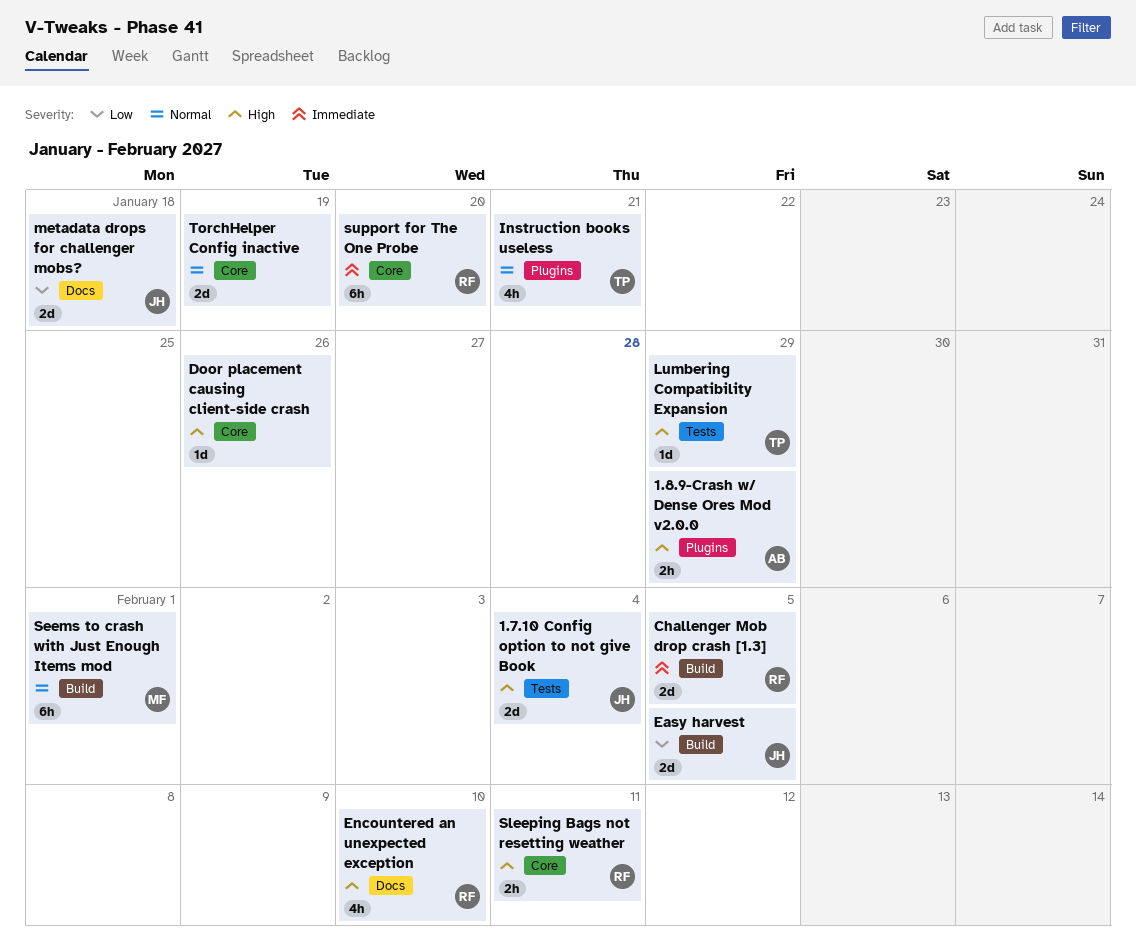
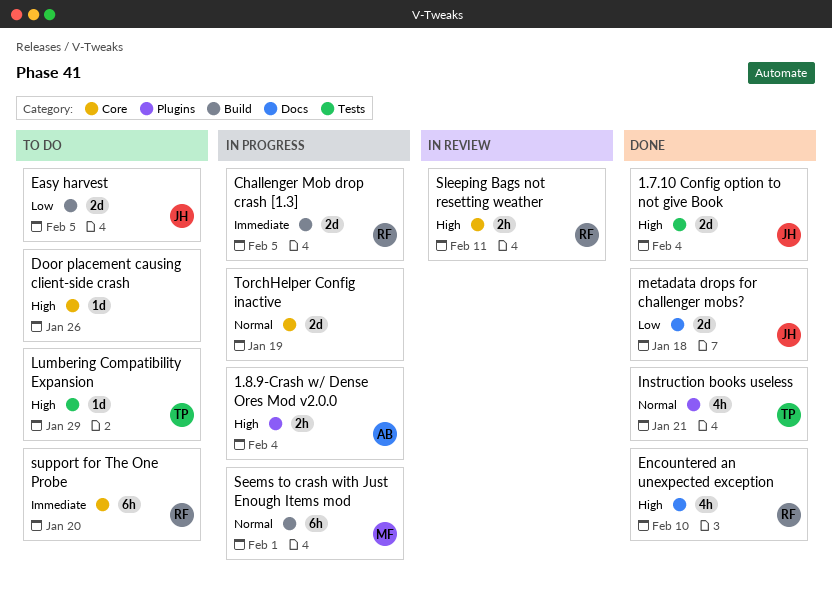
1.8.9-Crash w/ Dense Ores Mod v2.0.0, due: Jan 29 -> Feb 4

